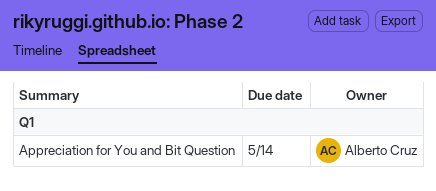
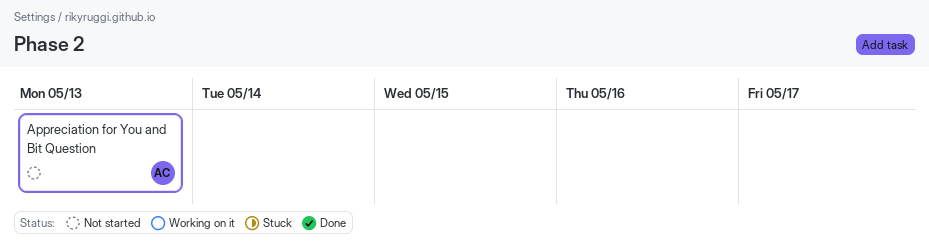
Appreciation for You and Bit Question, due: May 14 -> May 13

